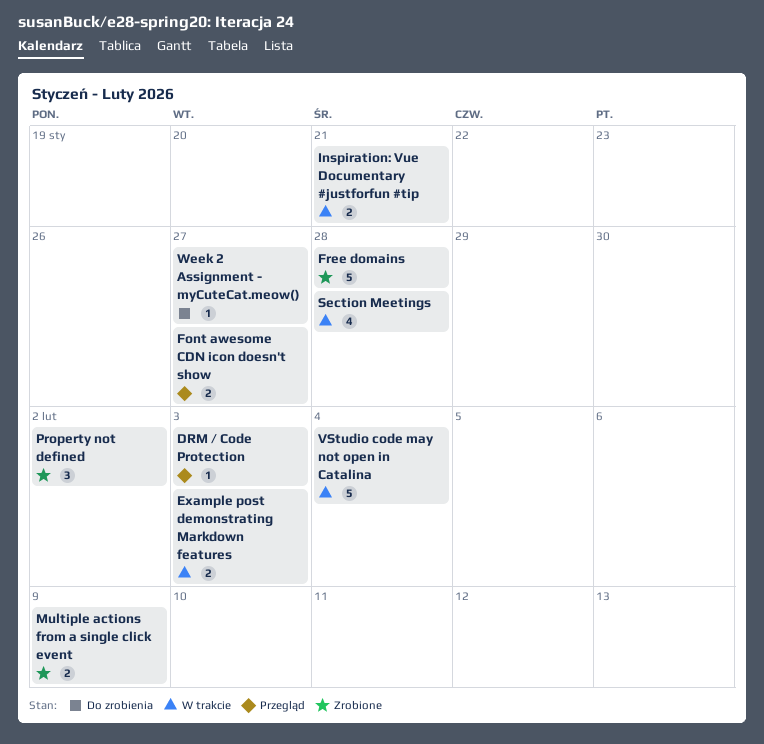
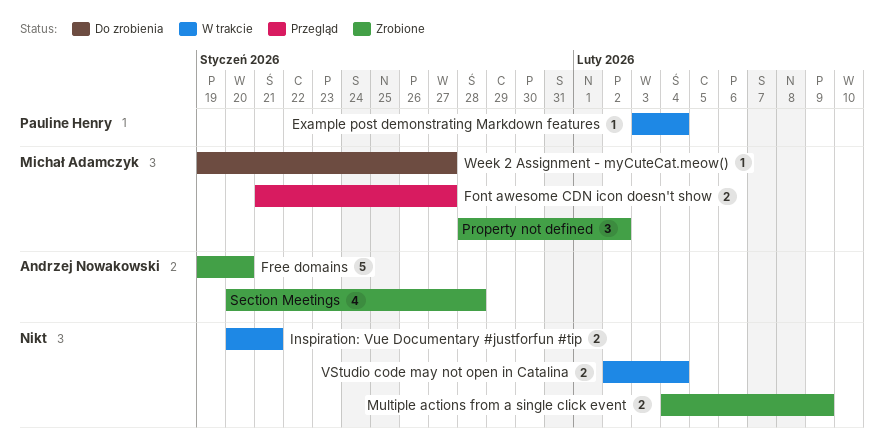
DRM / Code Protection: present -> none
Example post demonstrating Markdown features, estimate: 2 -> 1
Example post demonstrating Markdown features, due: Feb 3 -> Feb 4
Free domains, due: Jan 28 -> Jan 20
Section Meetings, status: W trakcie -> Zrobione
VStudio code may not open in Catalina, estimate: 5 -> 2

